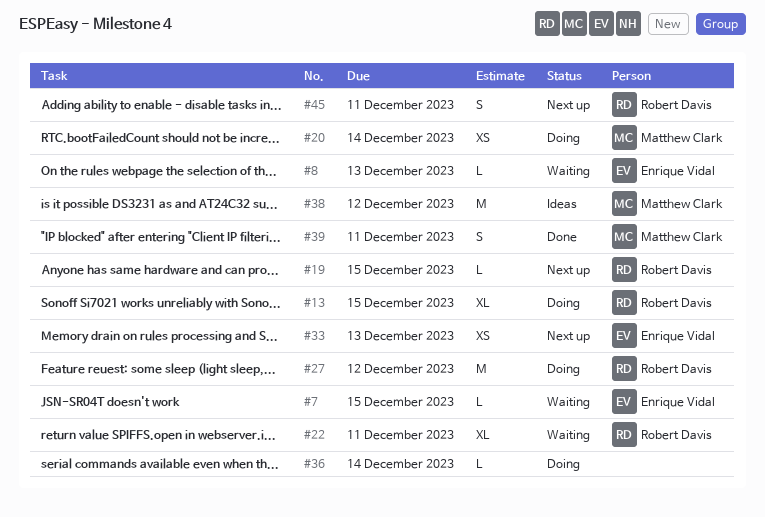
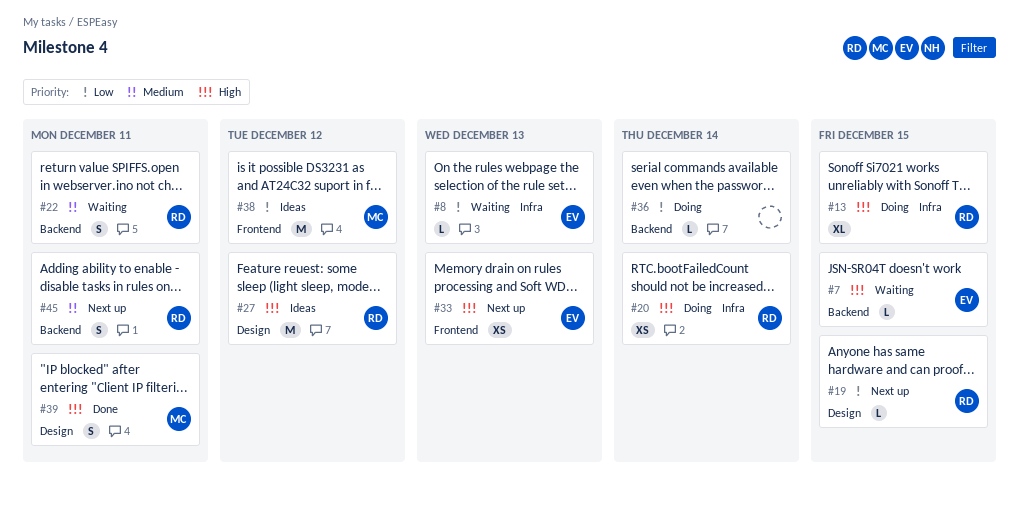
#20, owner: Matthew Clark -> Robert Davis
#22, estimate: XL -> S
#27, status: Doing -> Ideas

